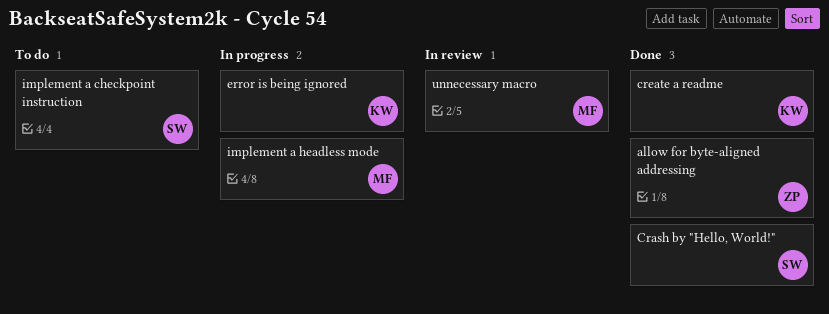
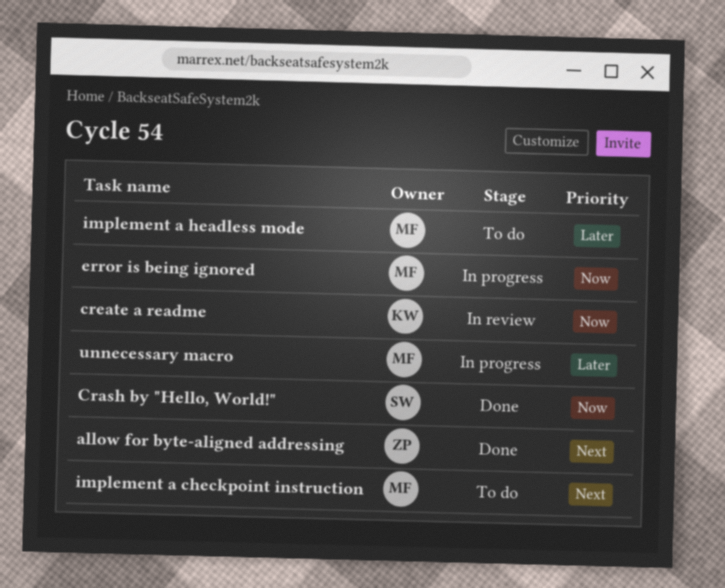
create a readme, status: Done -> In review
error is being ignored, owner: KW -> MF
implement a checkpoint instruction, owner: SW -> MF
implement a headless mode, status: In progress -> To do
unnecessary macro, status: In review -> In progress

